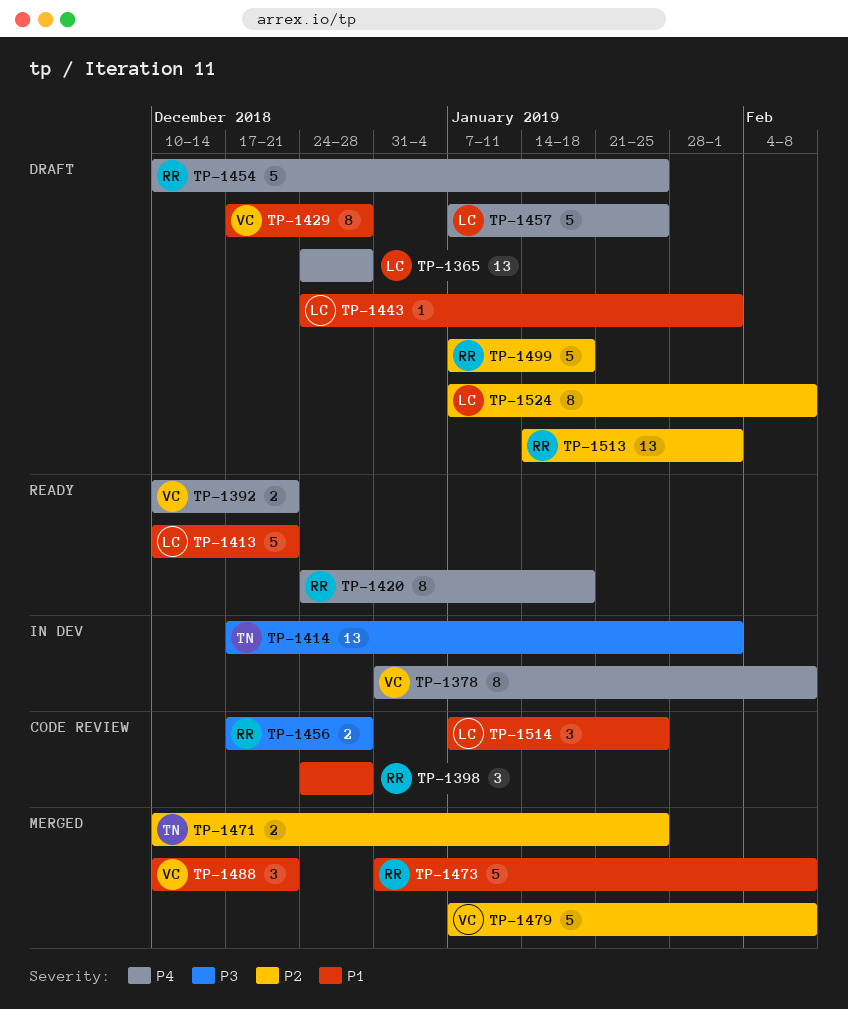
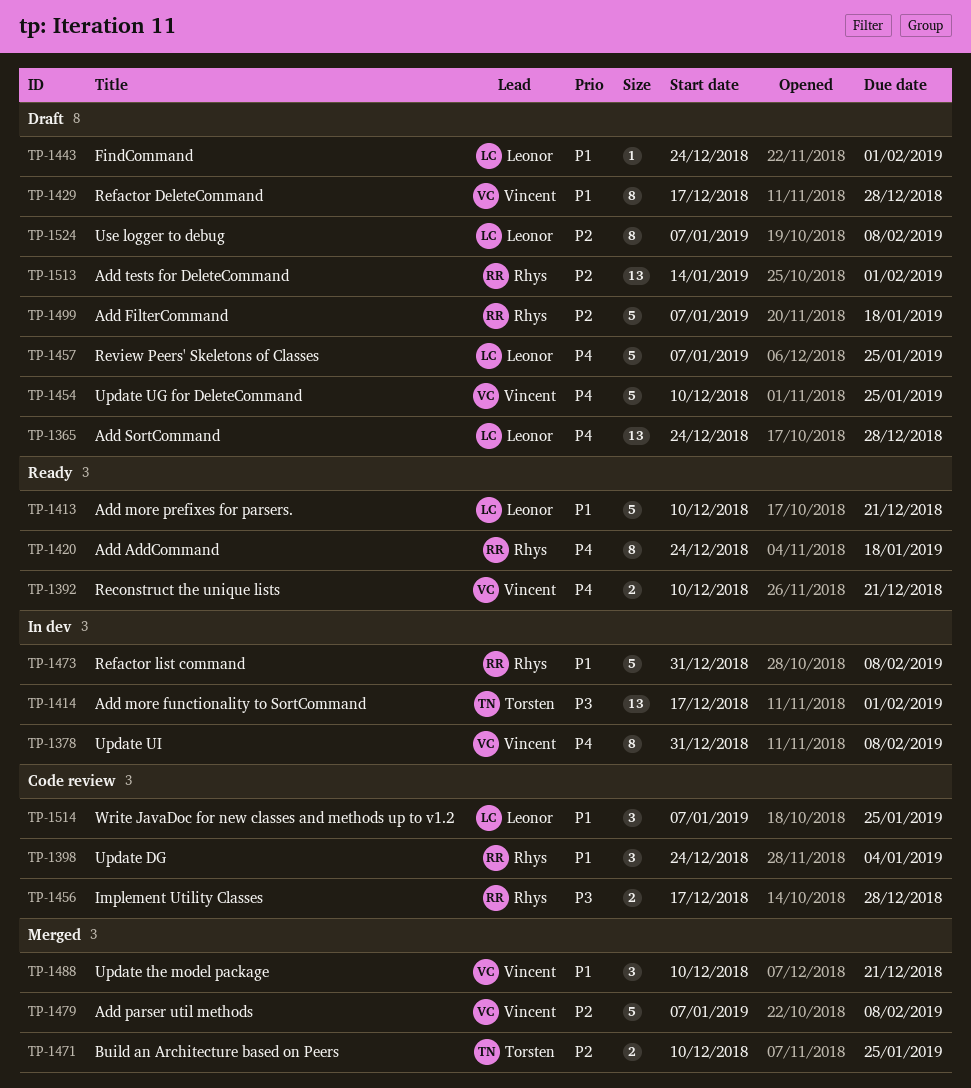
TP-1398, due: Dec 28 -> Jan 4
TP-1454, owner: Rhys -> Vincent
TP-1473, status: Merged -> In dev

